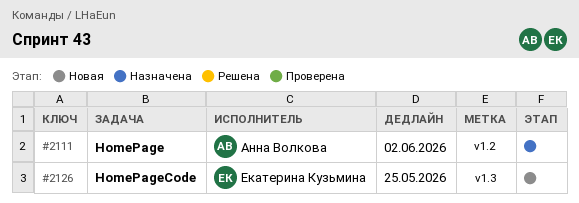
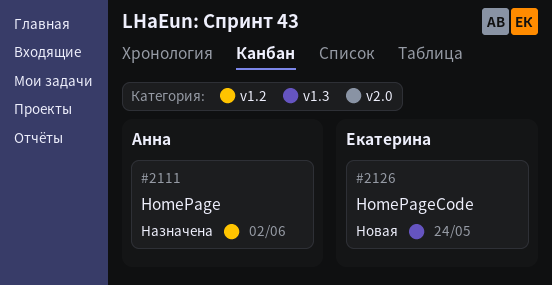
#2126, due: May 25 -> May 24

